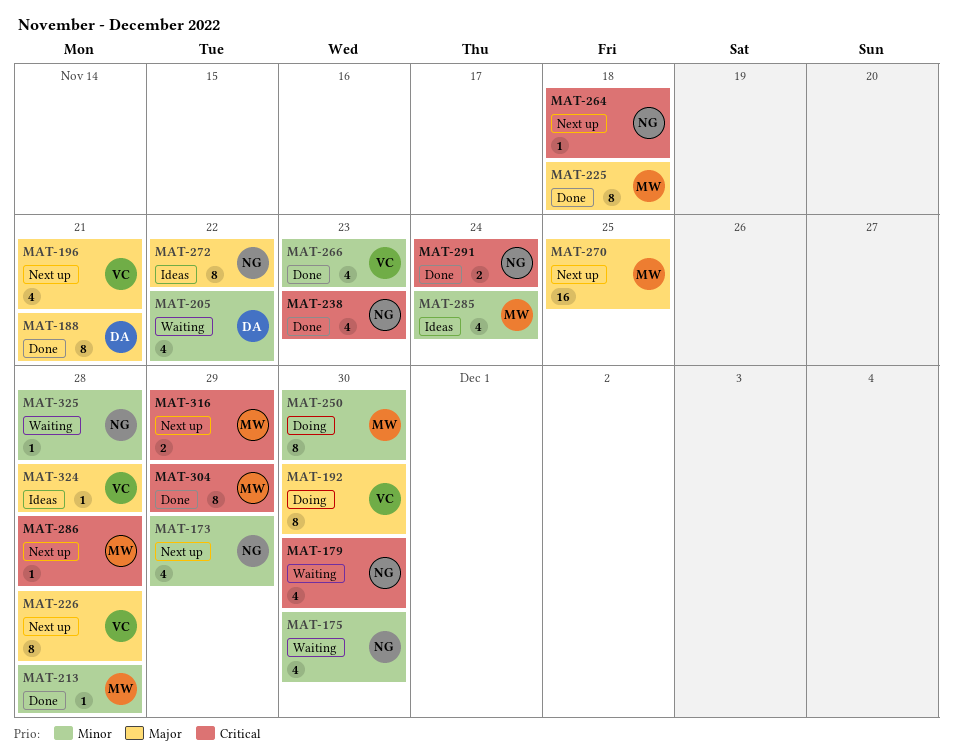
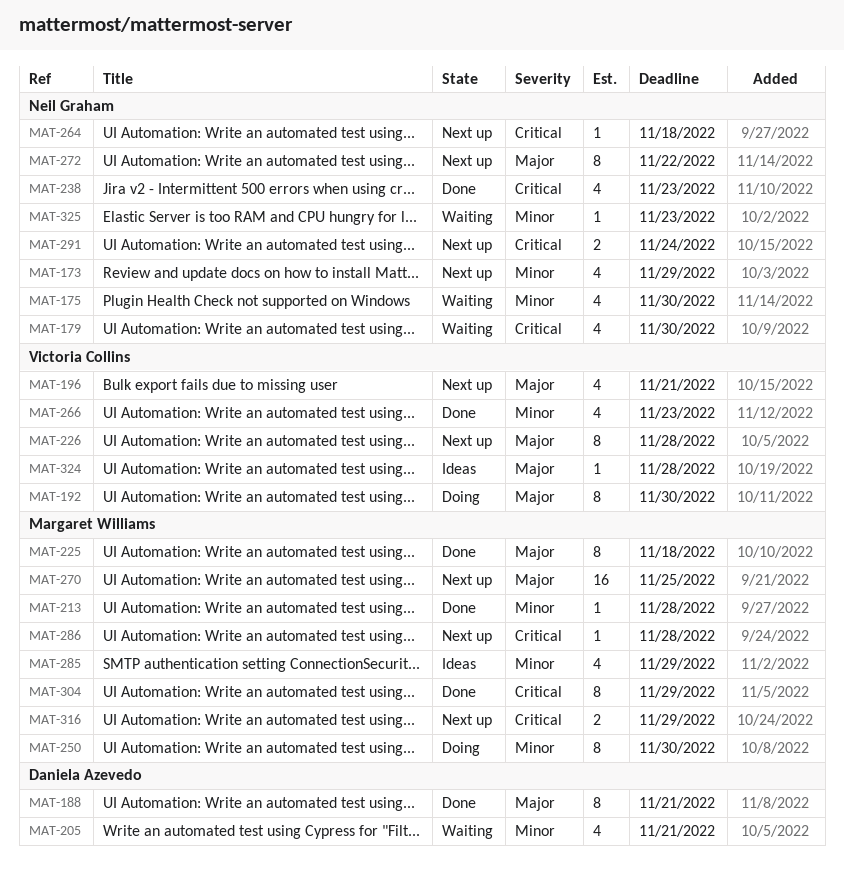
MAT-205, due: Nov 22 -> Nov 21
MAT-272, status: Ideas -> Next up
MAT-285, due: Nov 24 -> Nov 29
MAT-291, status: Done -> Next up
MAT-325, due: Nov 28 -> Nov 23

